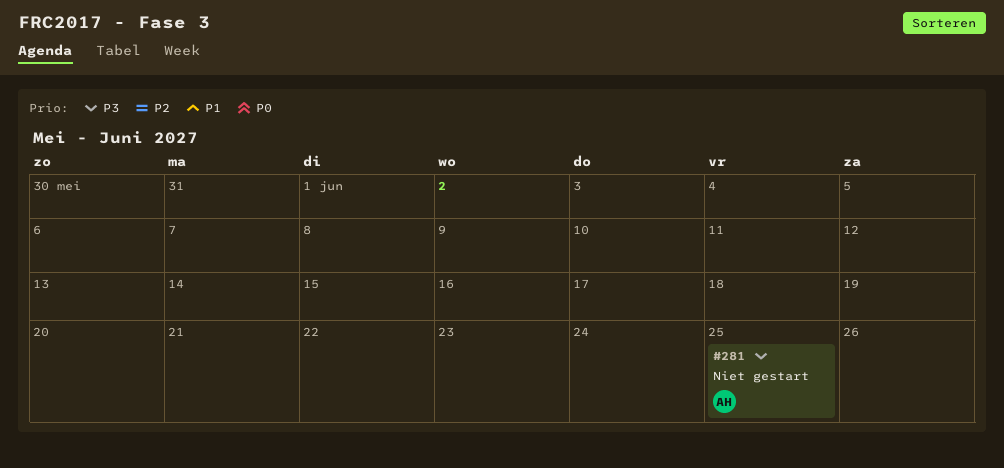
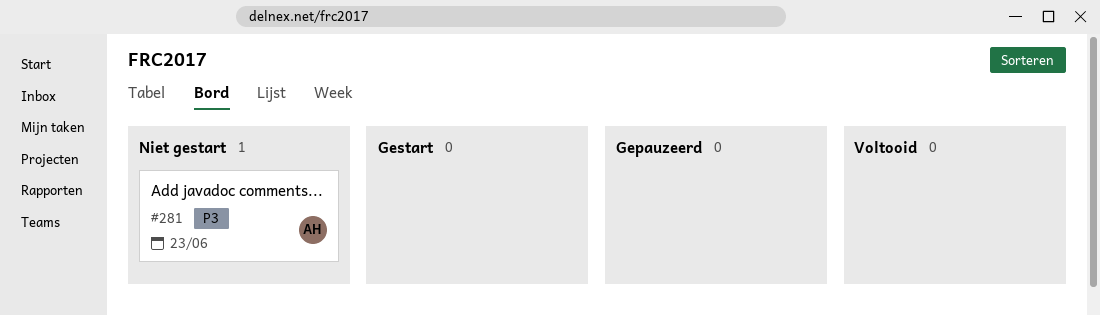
#281, due: Jun 25 -> Jun 23

